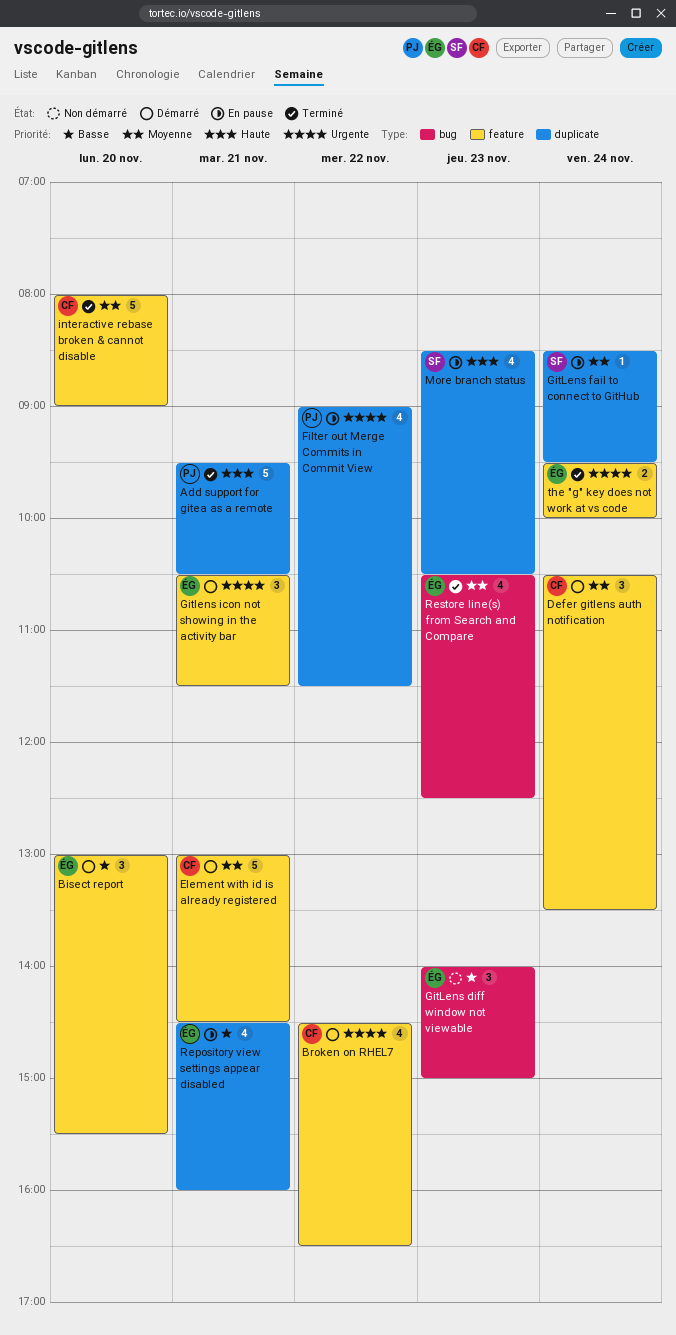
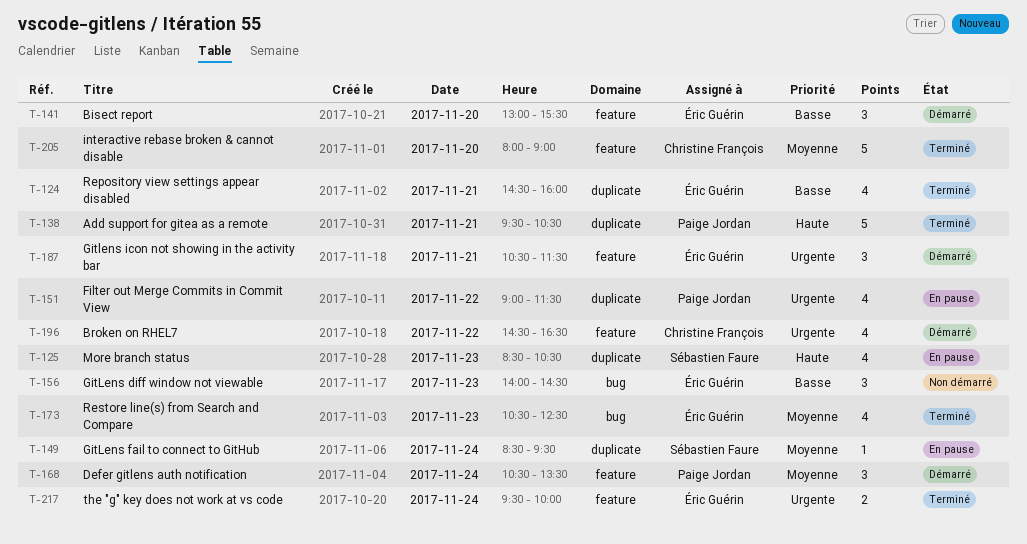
Defer gitlens auth notification, owner: Christine François -> Paige Jordan
Element with id is already registered: present -> none
GitLens diff window not viewable, ends: 15:00 -> 14:30
Repository view settings appear disabled, status: En pause -> Terminé

